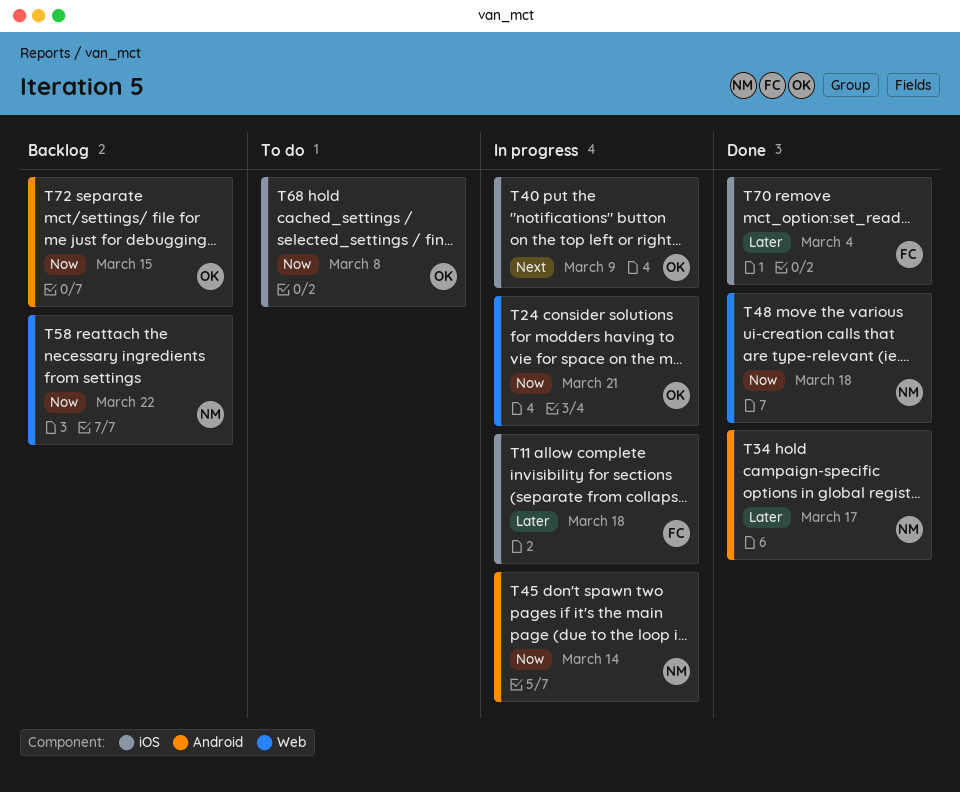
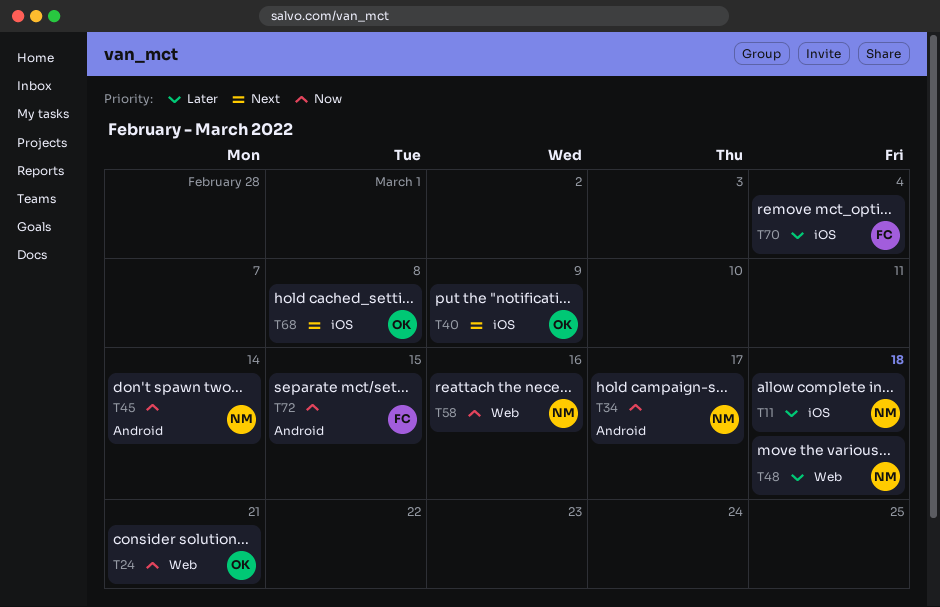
T11, owner: FC -> NM
T34, priority: Later -> Now
T48, priority: Now -> Later
T58, due: Mar 22 -> Mar 16
T68, priority: Now -> Next
T72, owner: OK -> FC

